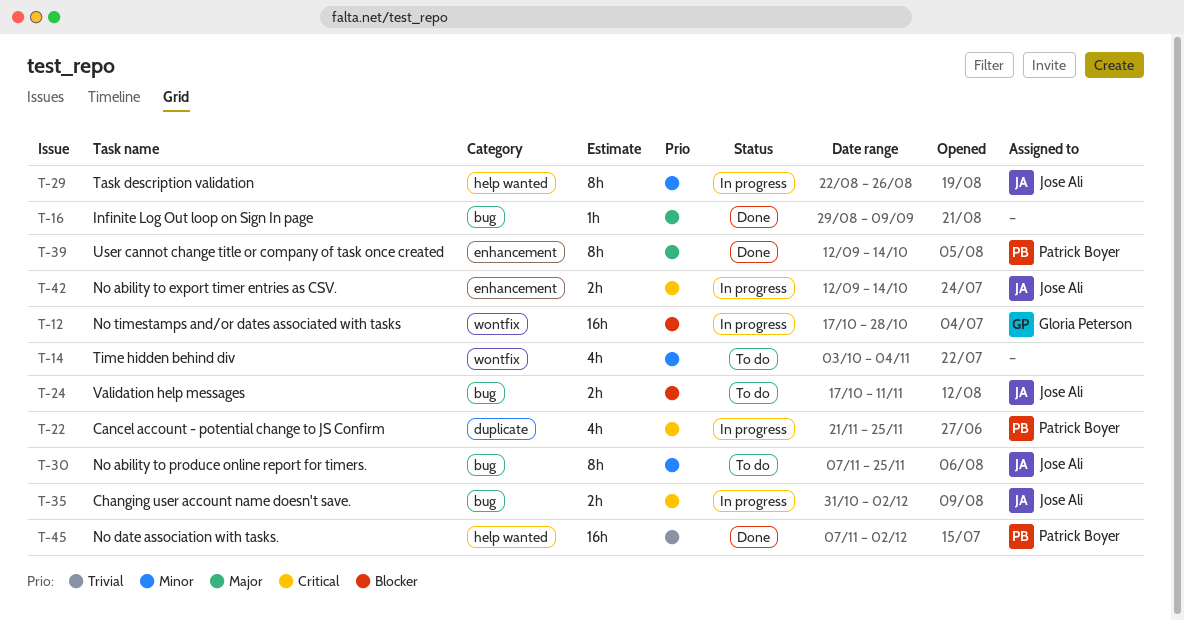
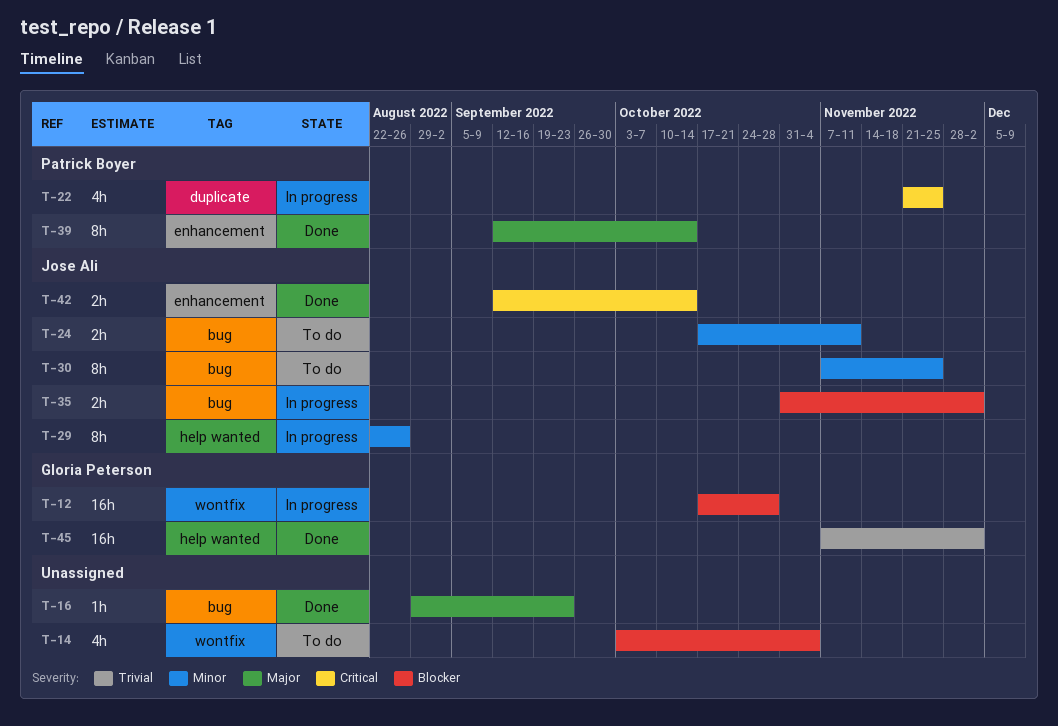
T-14, priority: Minor -> Blocker
T-16, due: Sep 9 -> Sep 23
T-24, priority: Blocker -> Minor
T-35, priority: Critical -> Blocker
T-42, status: In progress -> Done
T-45, owner: Patrick Boyer -> Gloria Peterson

